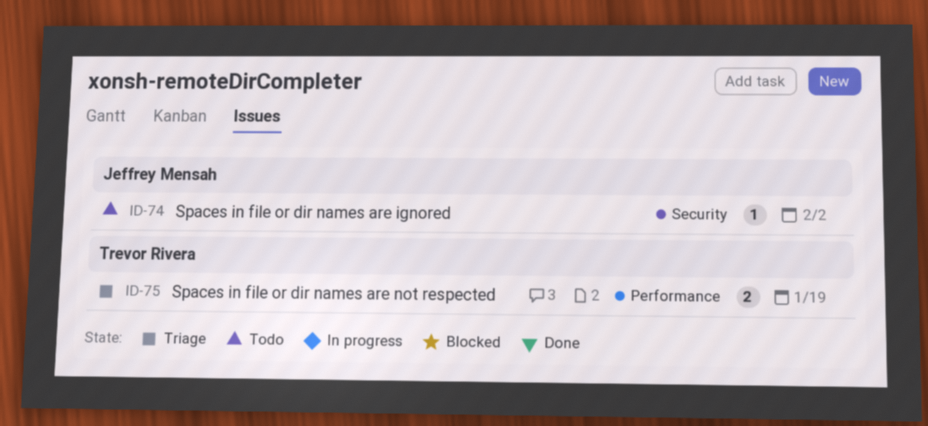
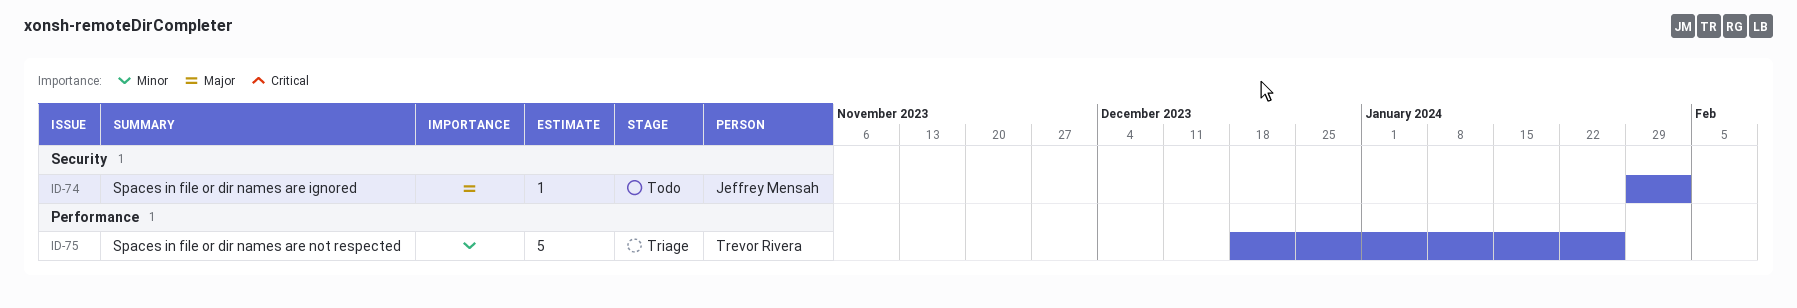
ID-75, estimate: 2 -> 5
ID-75, due: Jan 19 -> Jan 26

